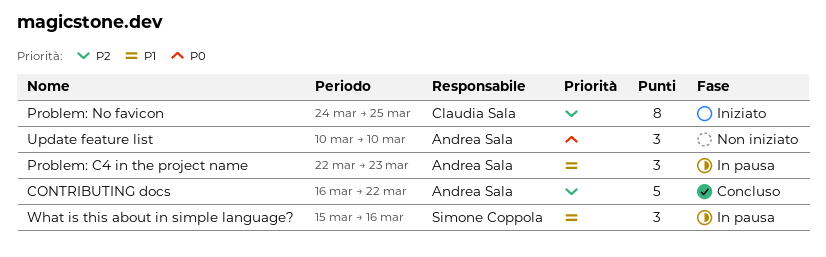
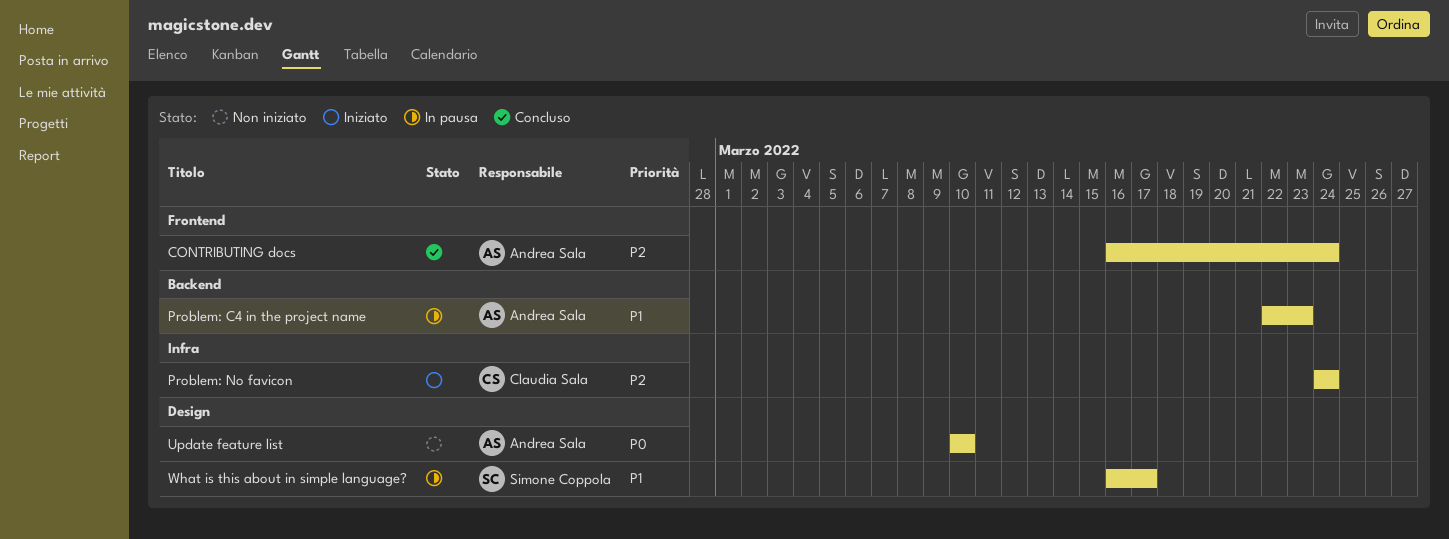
CONTRIBUTING docs, due: Mar 22 -> Mar 24
Problem: No favicon, due: Mar 25 -> Mar 24
What is this about in simple language?, start: Mar 15 -> Mar 16
What is this about in simple language?, due: Mar 16 -> Mar 17

